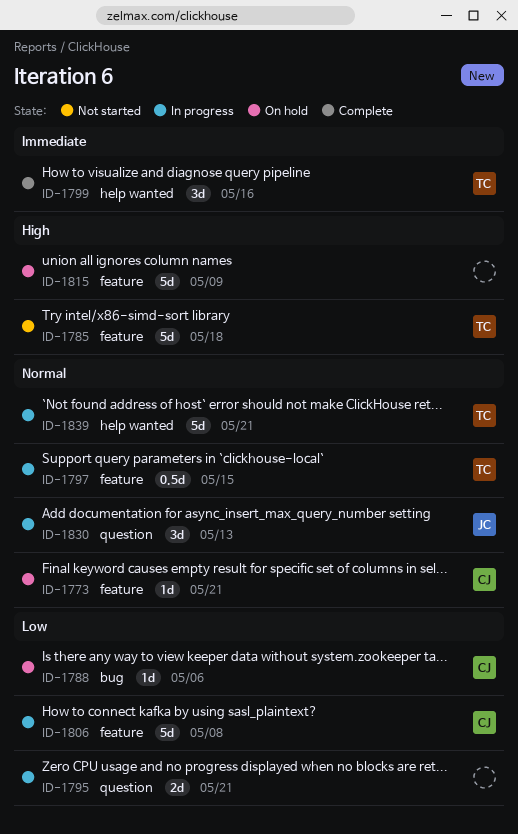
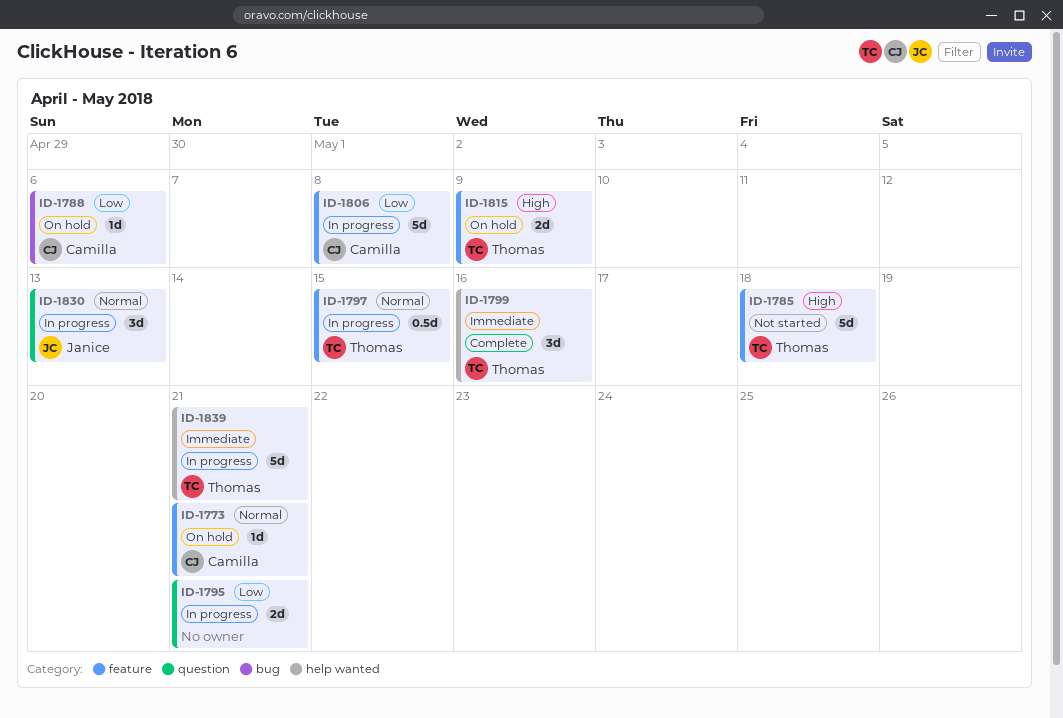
ID-1815, owner: none -> Thomas
ID-1815, estimate: 5d -> 2d
ID-1839, priority: Normal -> Immediate

